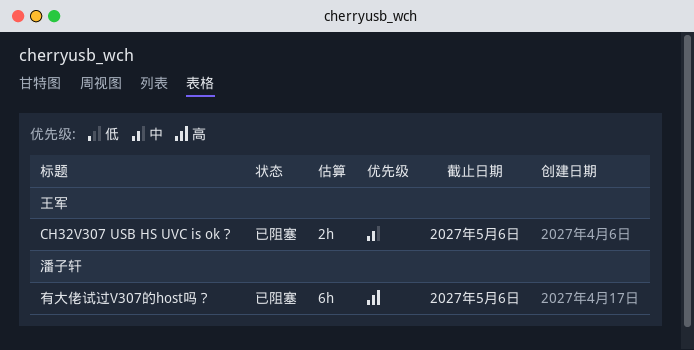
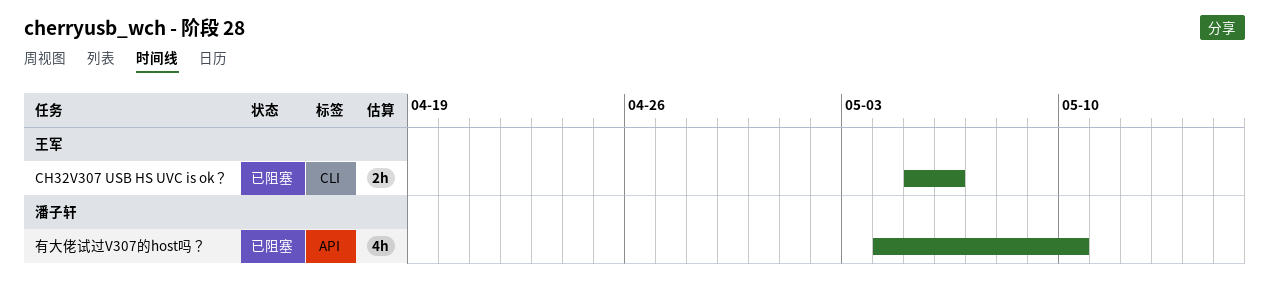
有大佬试过V307的host吗？, estimate: 6h -> 4h
有大佬试过V307的host吗？, due: May 6 -> May 10

